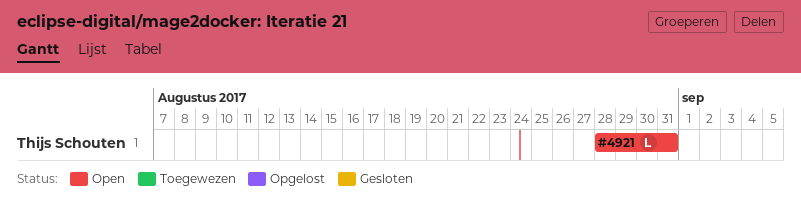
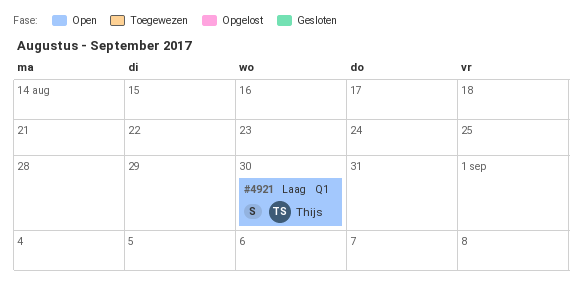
#4921, estimate: L -> S
#4921, due: Aug 31 -> Aug 30

